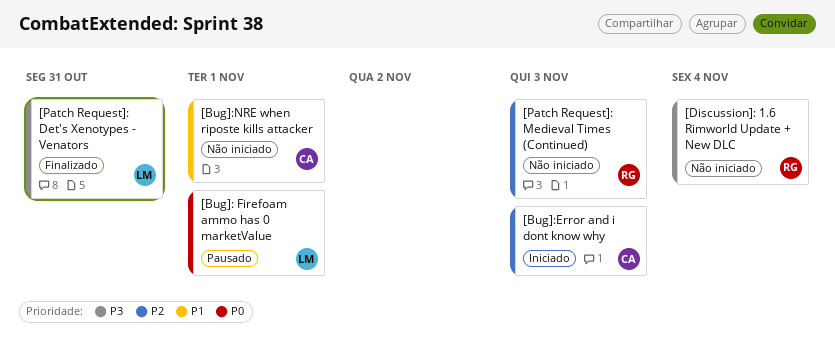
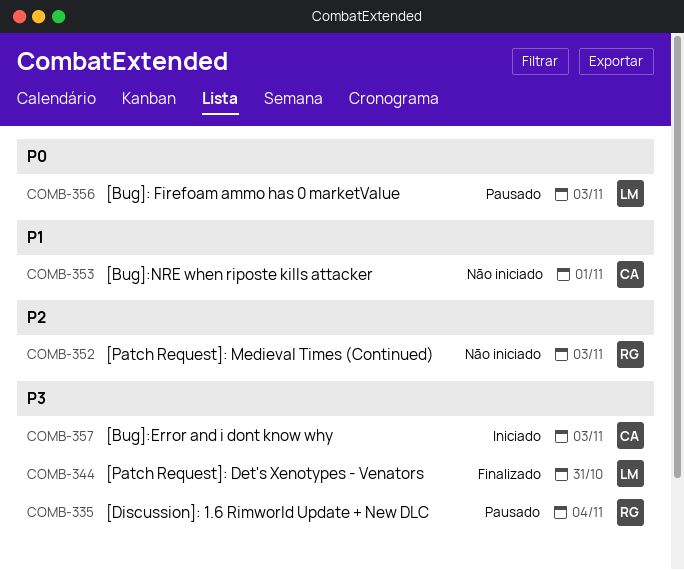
[Bug]: Firefoam ammo has 0 marketValue, due: Nov 1 -> Nov 3
[Bug]:Error and i dont know why, priority: P2 -> P3
[Discussion]: 1.6 Rimworld Update + New DLC, status: Não iniciado -> Pausado

